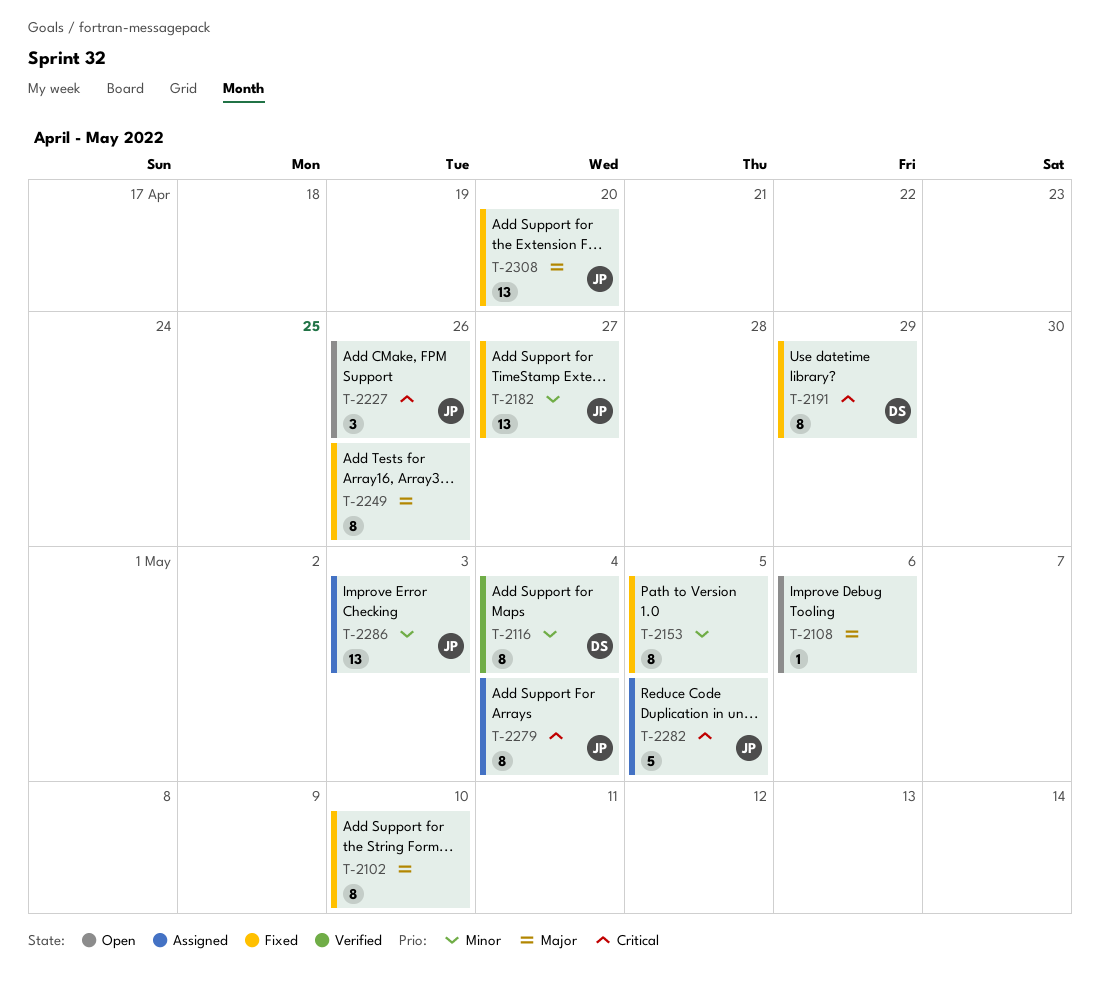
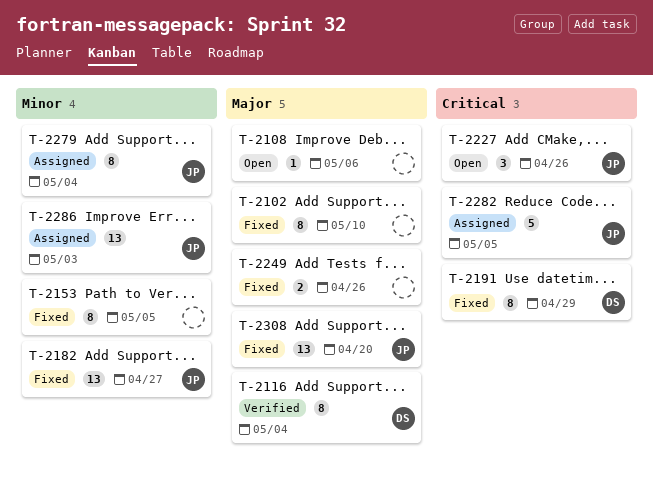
T-2116, priority: Minor -> Major
T-2249, estimate: 8 -> 2
T-2279, priority: Critical -> Minor

